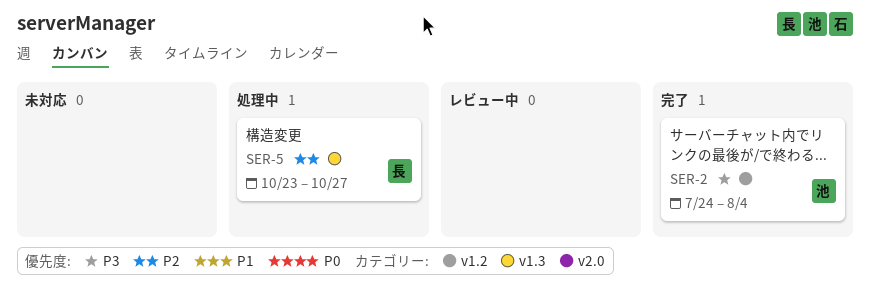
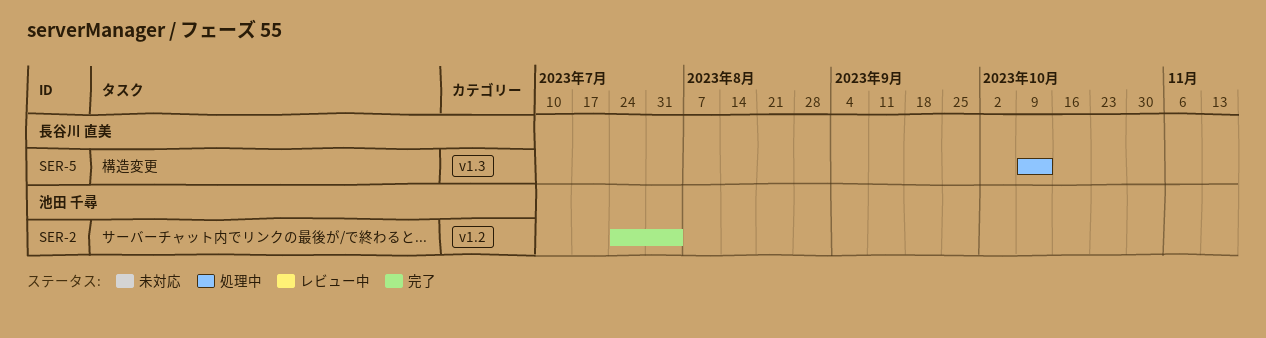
SER-5, start: Oct 23 -> Oct 9
SER-5, due: Oct 27 -> Oct 13

